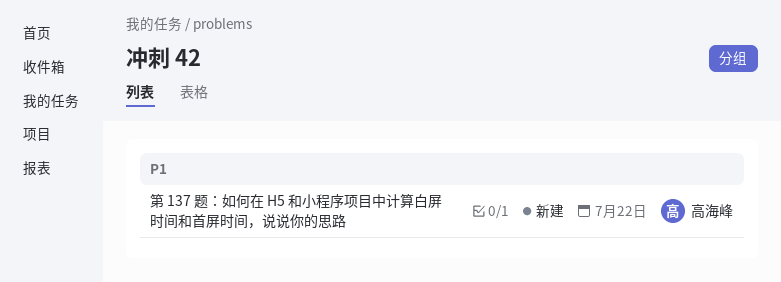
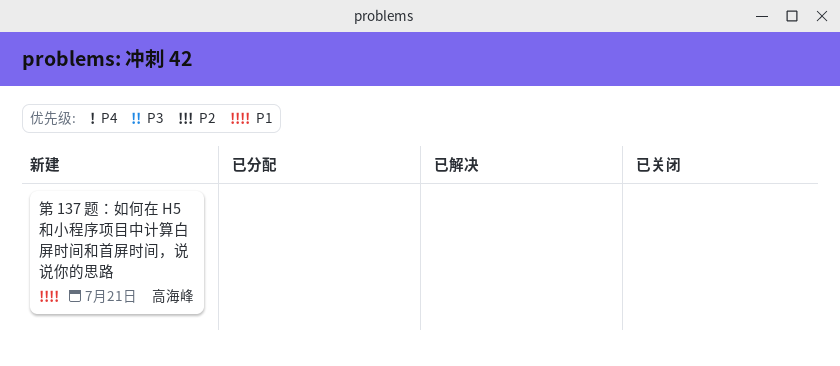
第 137 题：如何在 H5 和小程序项目中计算白屏时间和首屏时间，说说你的思路, due: Jul 22 -> Jul 21

